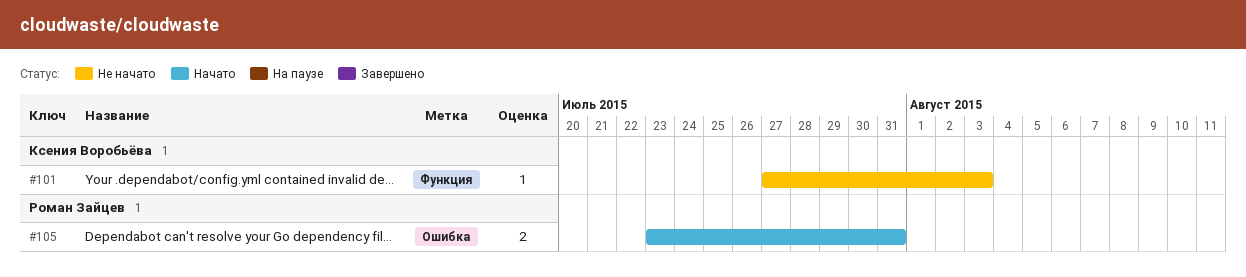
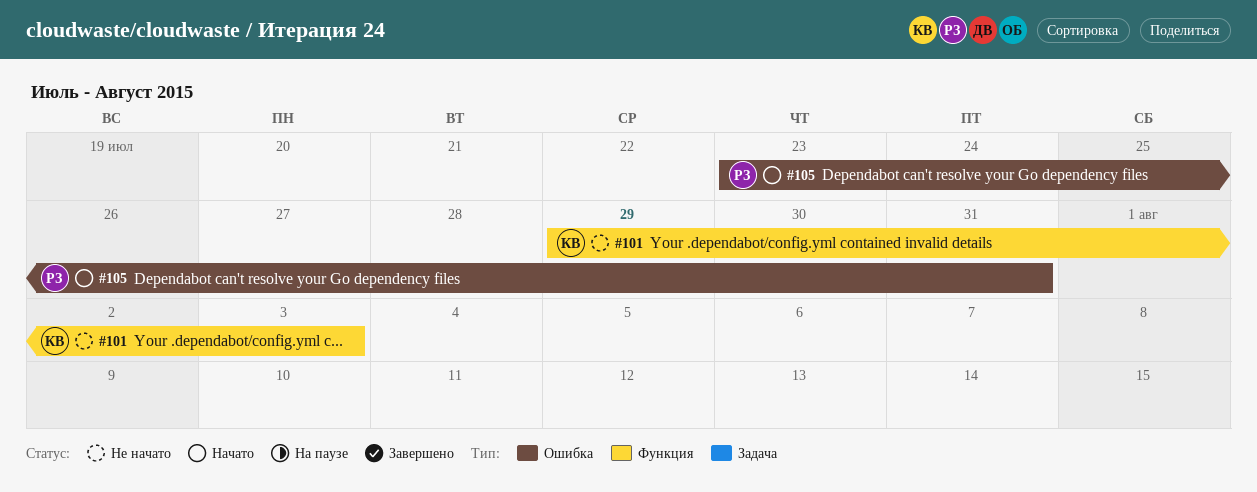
#101, start: Jul 27 -> Jul 29

